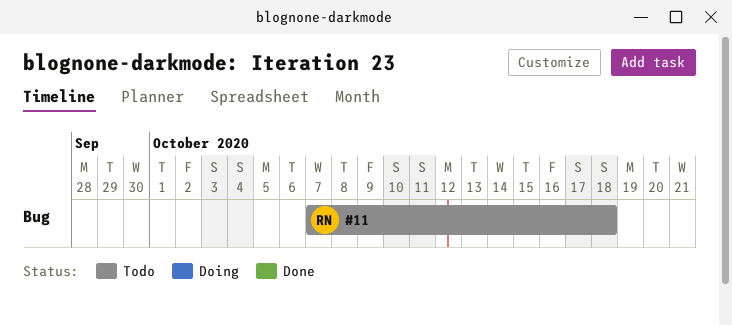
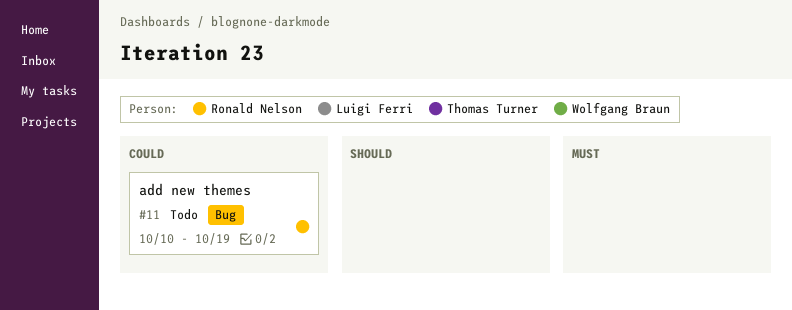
#11, start: Oct 7 -> Oct 10
#11, due: Oct 18 -> Oct 19

